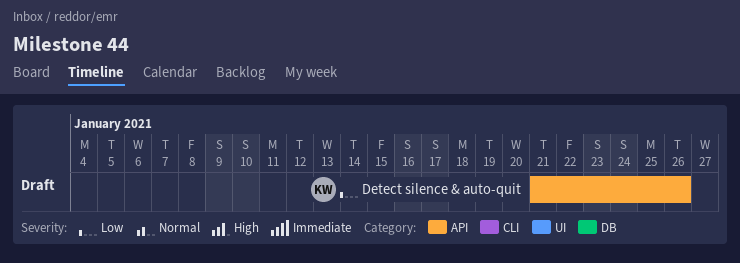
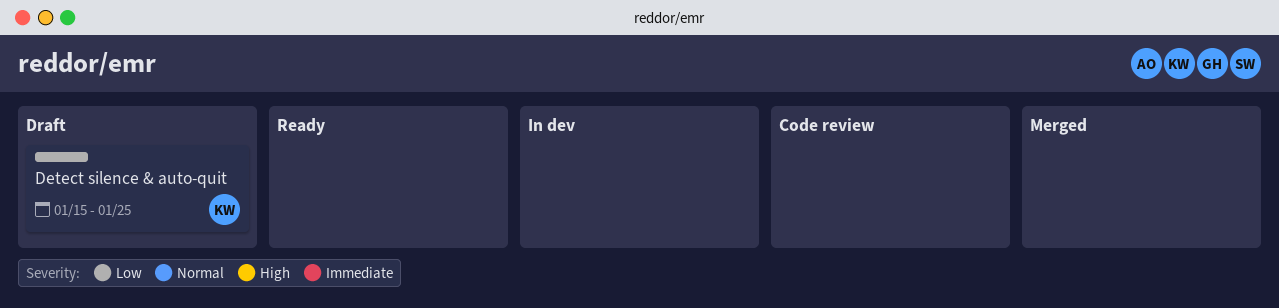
Detect silence & auto-quit, start: Jan 21 -> Jan 15
Detect silence & auto-quit, due: Jan 26 -> Jan 25

